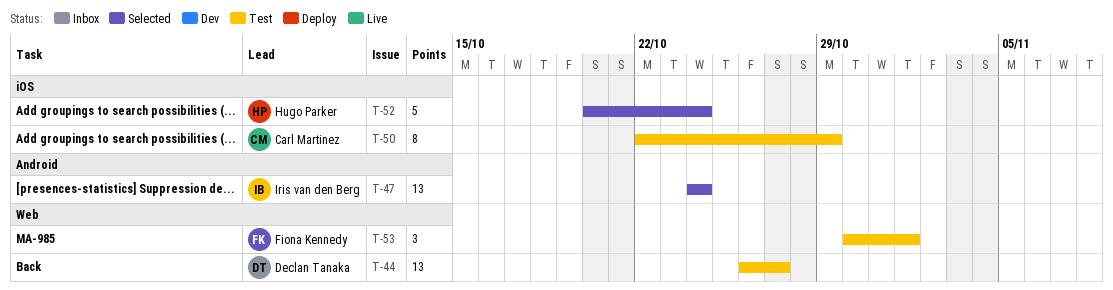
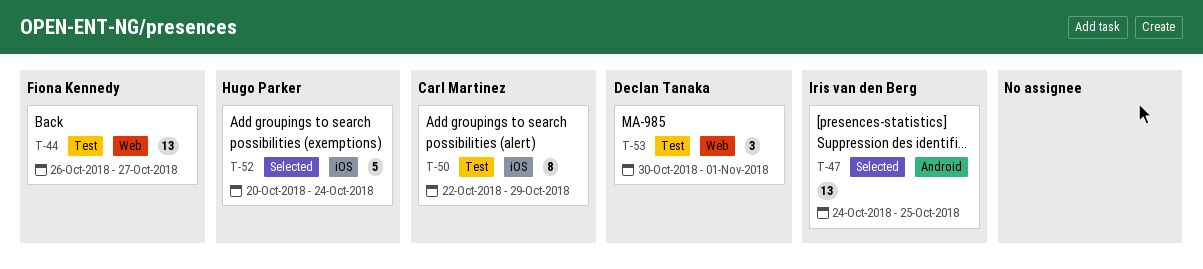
T-44, owner: Declan Tanaka -> Fiona Kennedy
T-47, due: Oct 24 -> Oct 25
T-53, owner: Fiona Kennedy -> Declan Tanaka

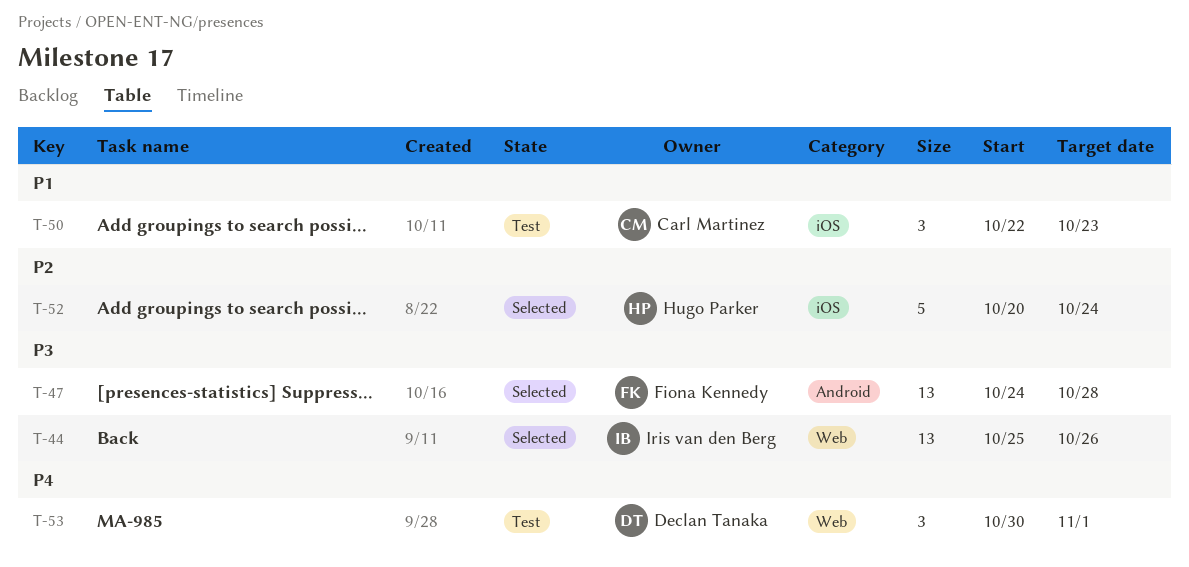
T-44, status: Test -> Selected
T-44, owner: Fiona Kennedy -> Iris van den Berg
T-44, start: Oct 26 -> Oct 25
T-44, due: Oct 27 -> Oct 26
T-47, owner: Iris van den Berg -> Fiona Kennedy
T-47, due: Oct 25 -> Oct 28
T-50, estimate: 8 -> 3
T-50, due: Oct 29 -> Oct 23

